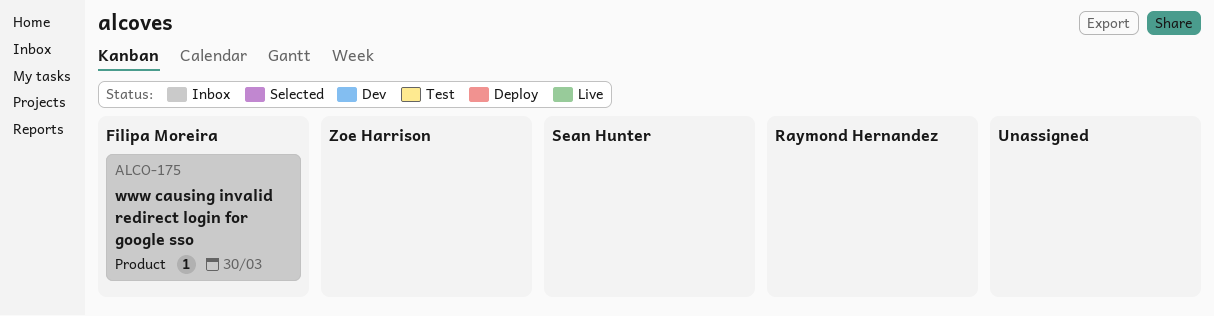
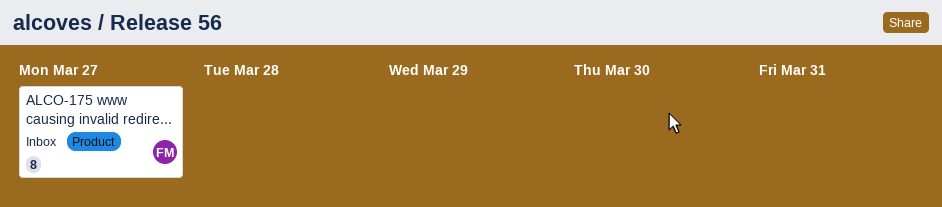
ALCO-175, estimate: 1 -> 8
ALCO-175, due: Mar 30 -> Mar 27

